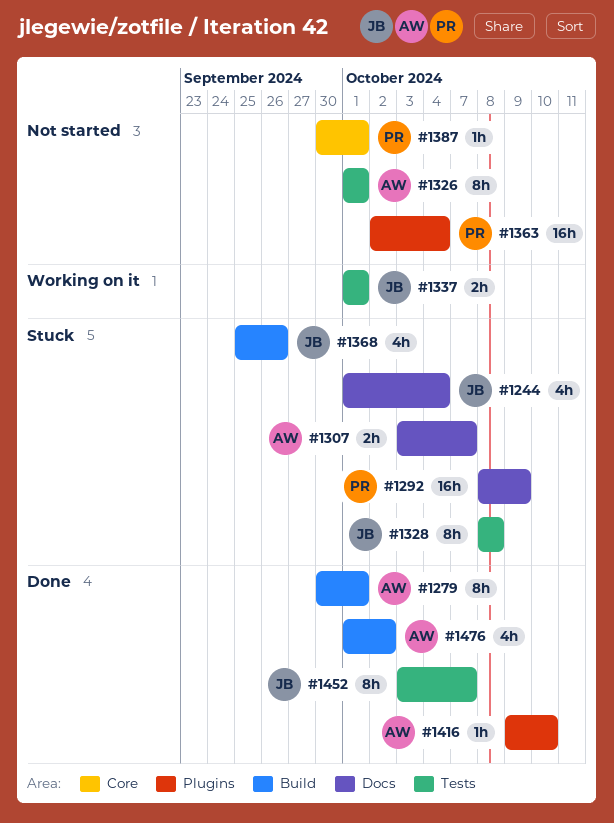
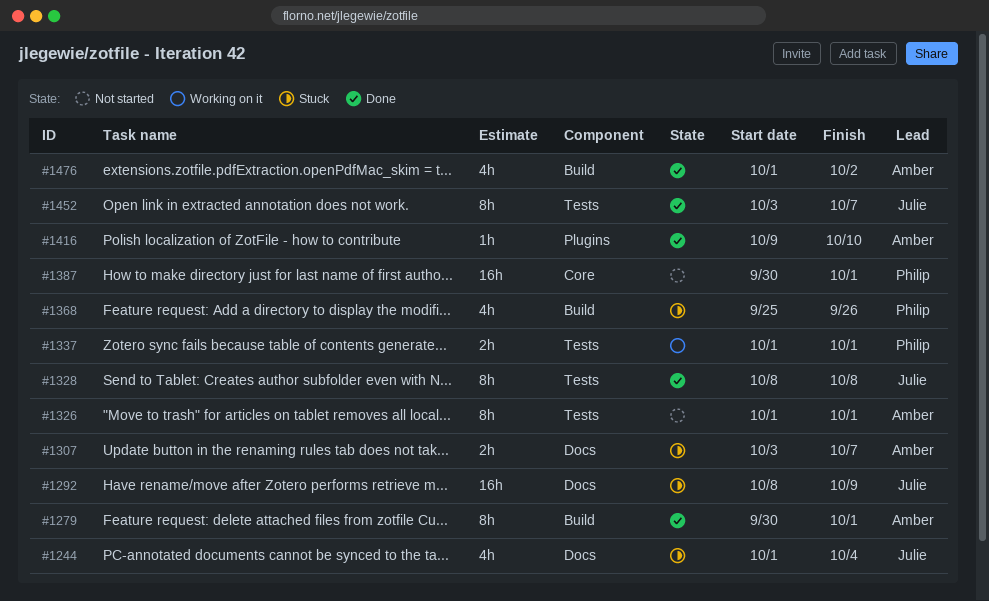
#1292, owner: Philip -> Julie
#1328, status: Stuck -> Done
#1337, owner: Julie -> Philip
#1363: present -> none
#1368, owner: Julie -> Philip
#1387, estimate: 1h -> 16h

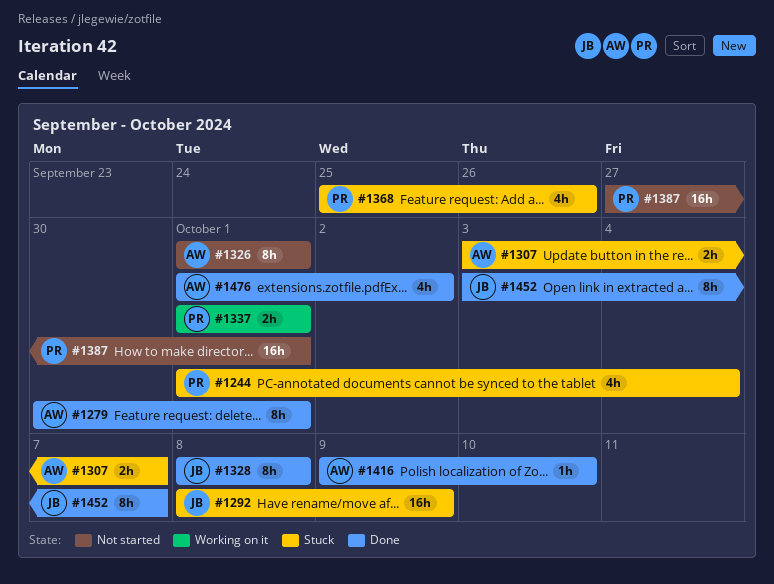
#1244, owner: Julie -> Philip
#1387, start: Sep 30 -> Sep 27

